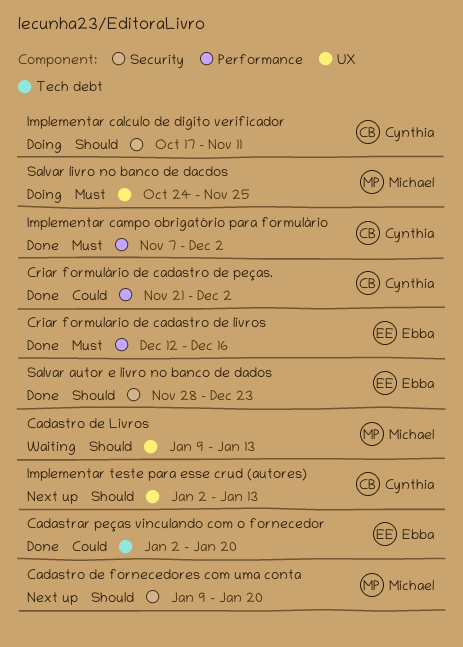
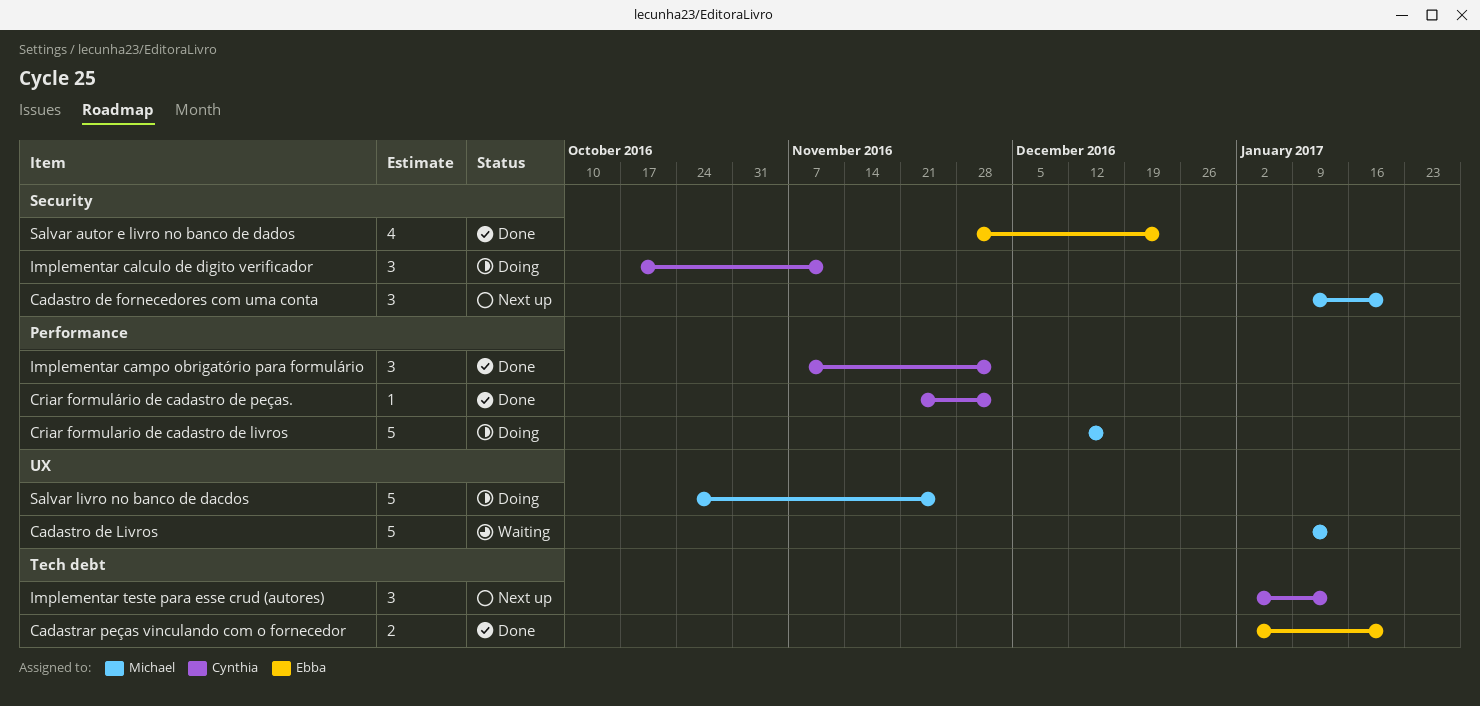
Criar formulario de cadastro de livros, status: Done -> Doing
Criar formulario de cadastro de livros, owner: Ebba -> Michael
Implementar teste para esse crud (autores), label: UX -> Tech debt

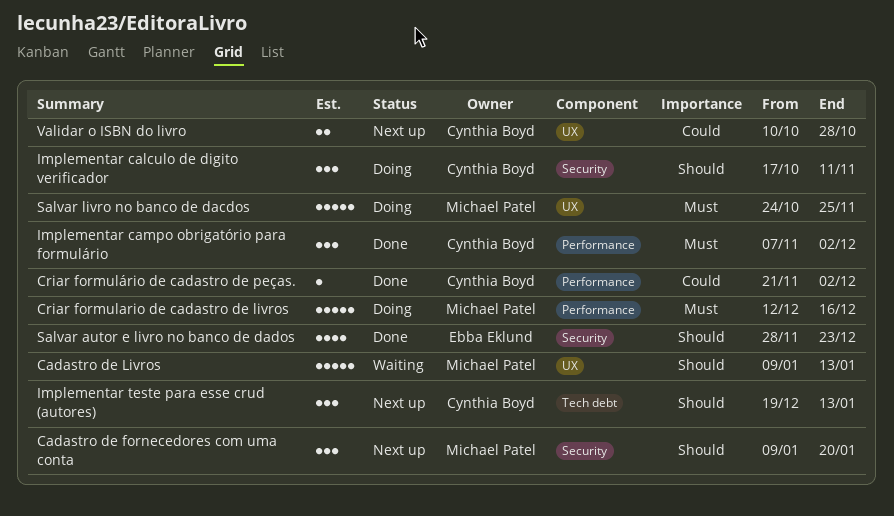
Cadastrar peças vinculando com o fornecedor: present -> none
Implementar teste para esse crud (autores), start: Jan 2 -> Dec 19
Validar o ISBN do livro: none -> present

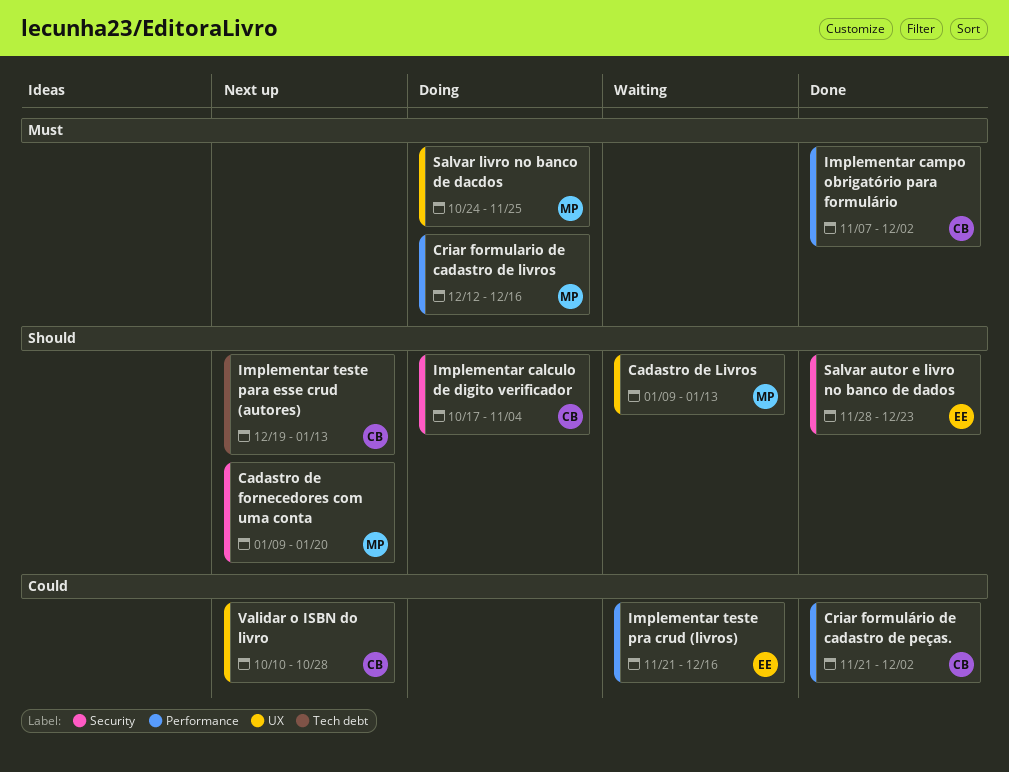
Implementar calculo de digito verificador, due: Nov 11 -> Nov 4
Implementar teste pra crud (livros): none -> present

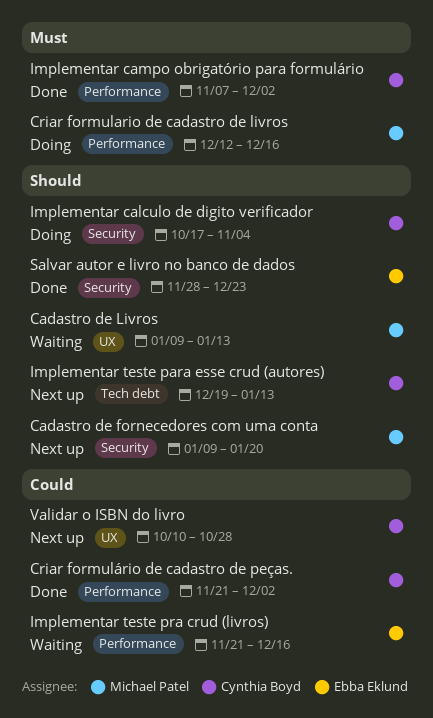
Salvar livro no banco de dacdos: present -> none

